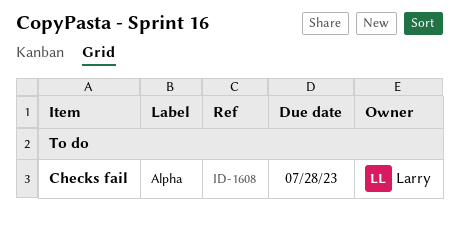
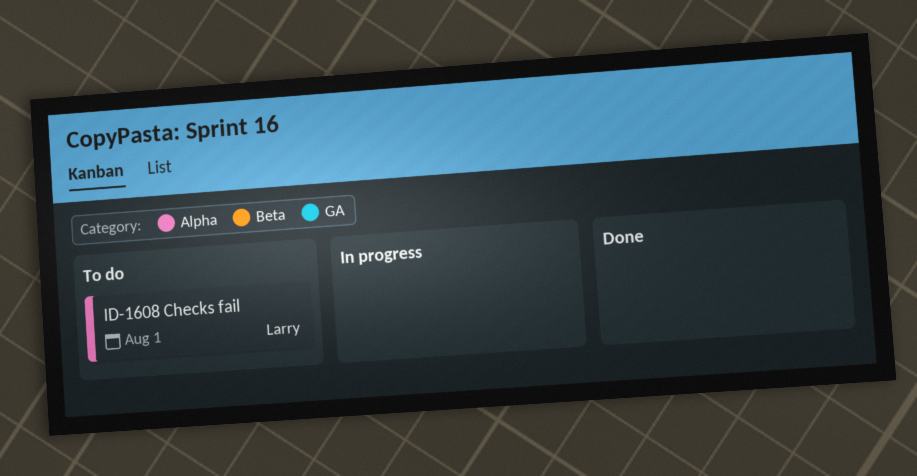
ID-1608, due: Jul 28 -> Aug 1

